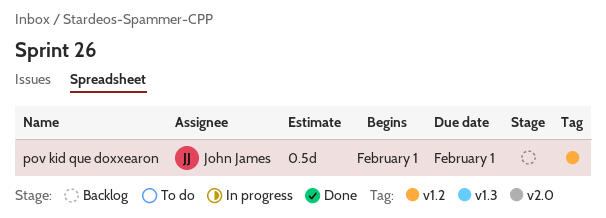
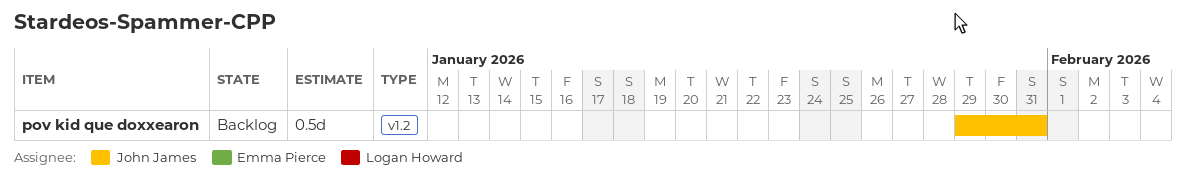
pov kid que doxxearon, start: Feb 1 -> Jan 29
pov kid que doxxearon, due: Feb 1 -> Jan 31

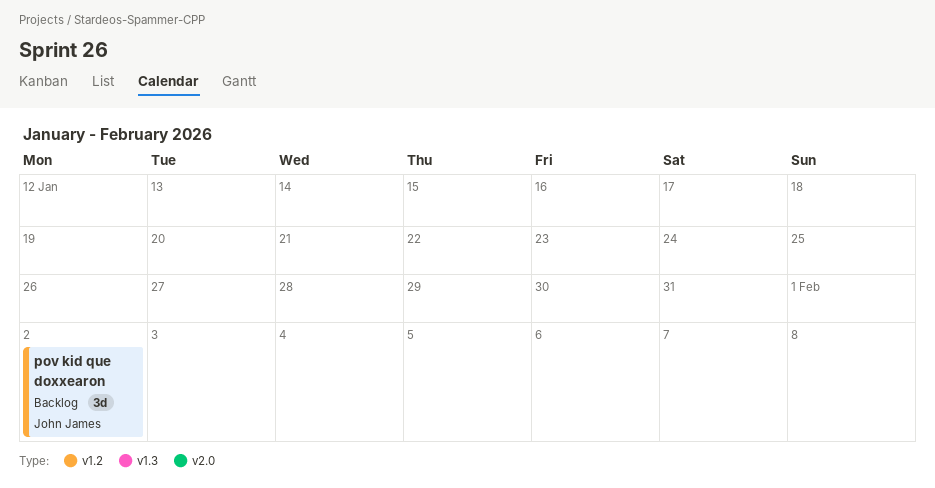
pov kid que doxxearon, estimate: 0.5d -> 3d
pov kid que doxxearon, due: Jan 31 -> Feb 2

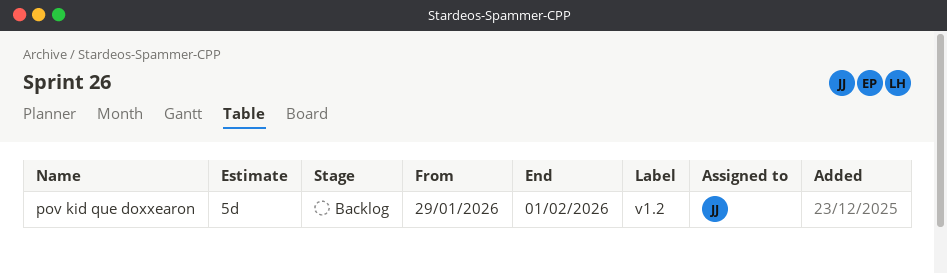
pov kid que doxxearon, estimate: 3d -> 5d
pov kid que doxxearon, due: Feb 2 -> Feb 1

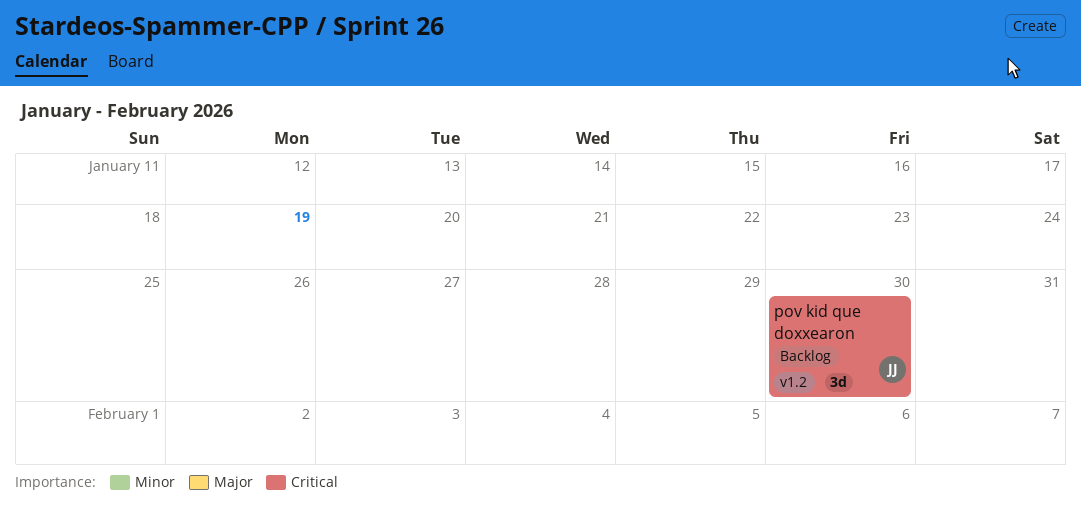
pov kid que doxxearon, estimate: 5d -> 3d
pov kid que doxxearon, due: Feb 1 -> Jan 30

